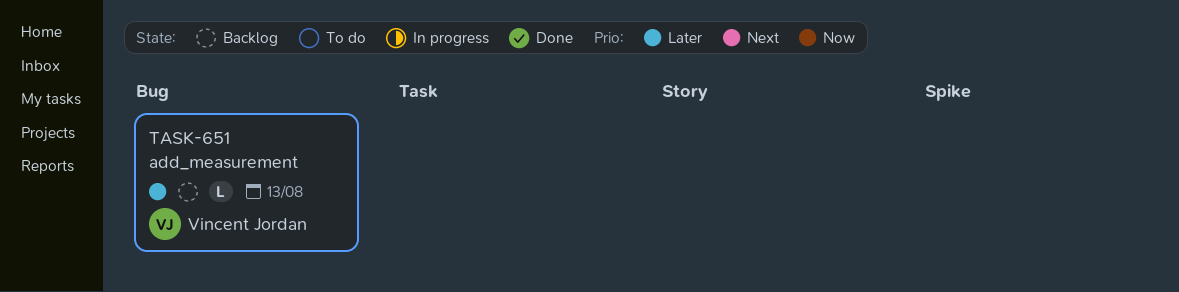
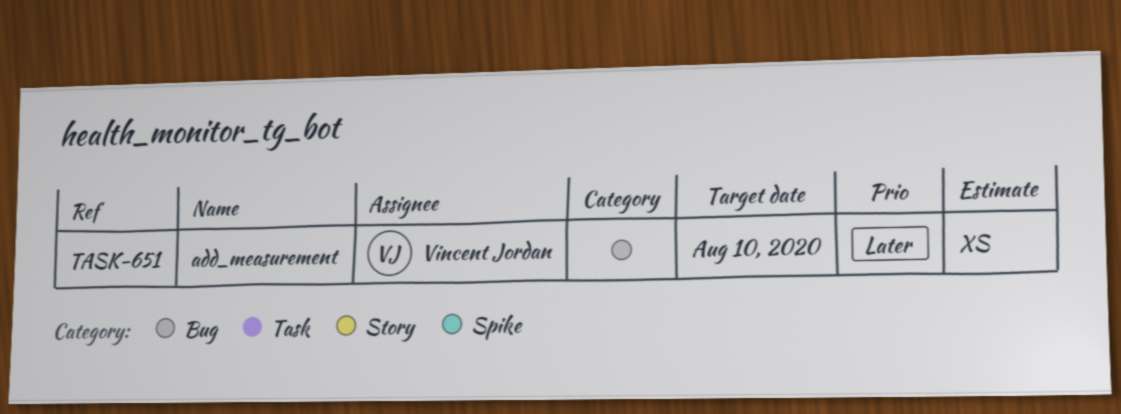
TASK-651, estimate: L -> XS
TASK-651, due: Aug 13 -> Aug 10

